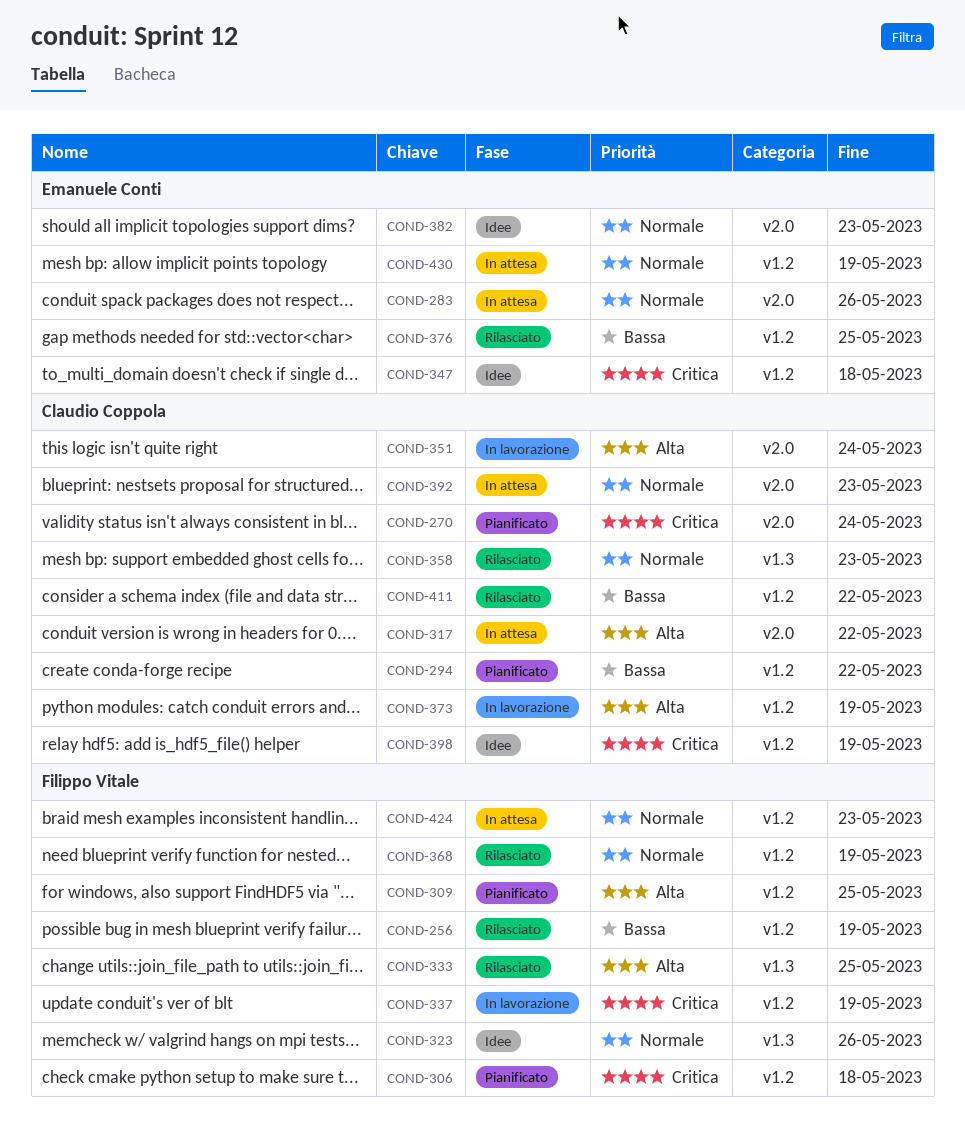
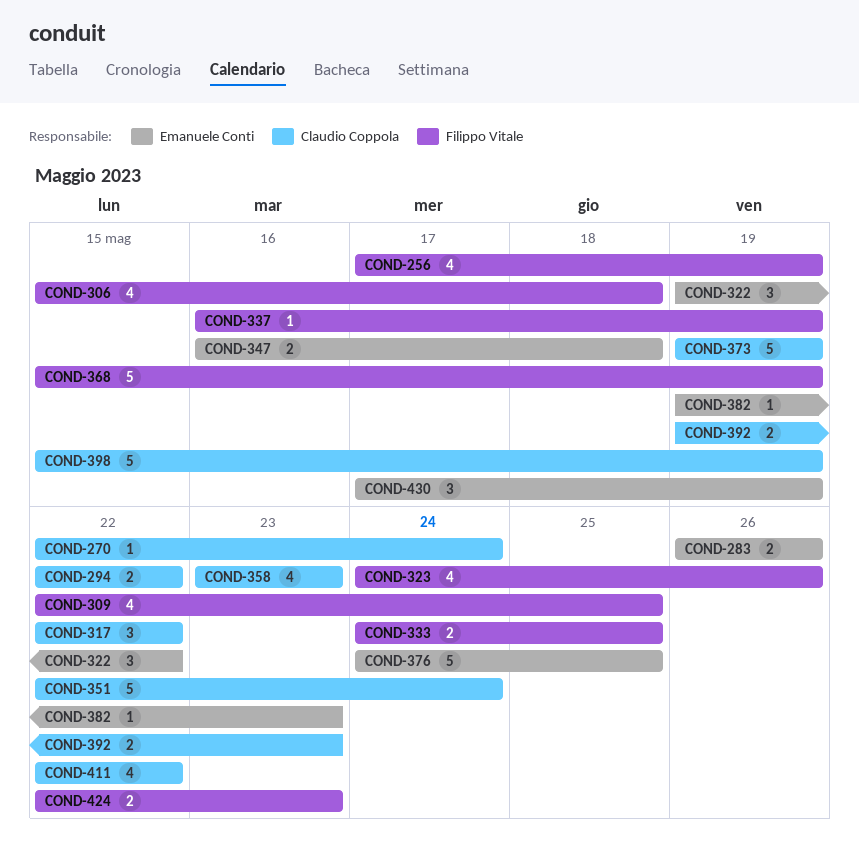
COND-322: none -> present

